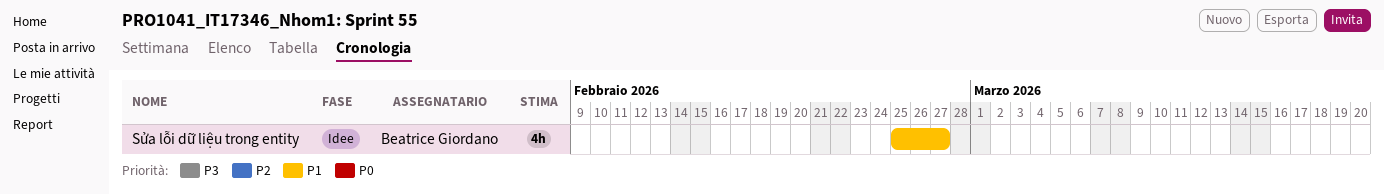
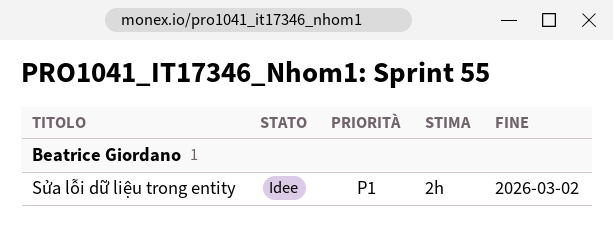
Sửa lỗi dữ liệu trong entity, estimate: 4h -> 2h
Sửa lỗi dữ liệu trong entity, due: Feb 27 -> Mar 2

